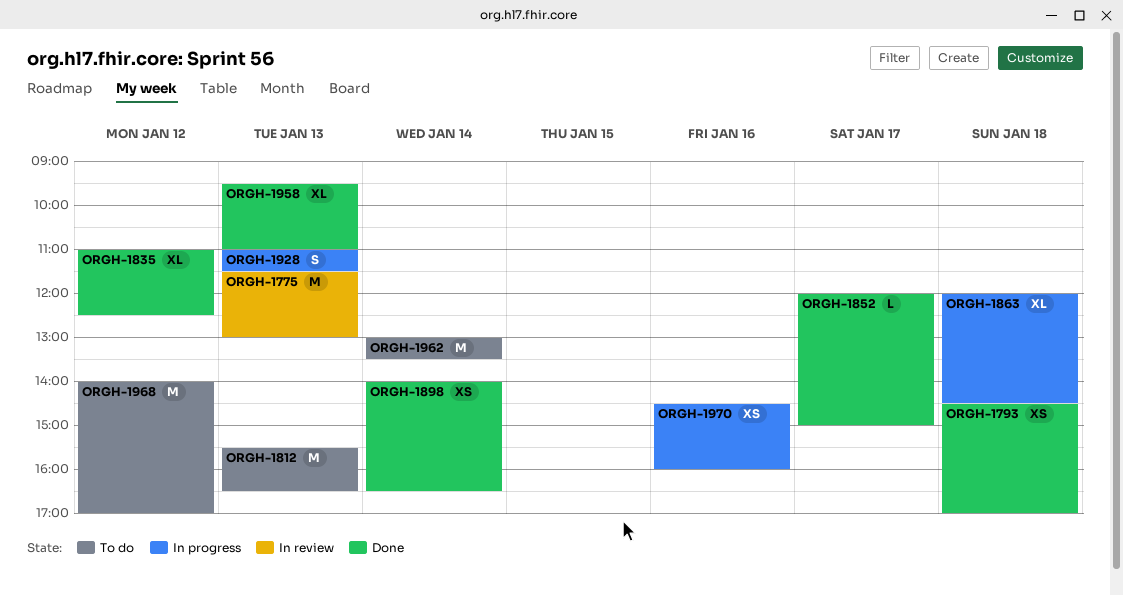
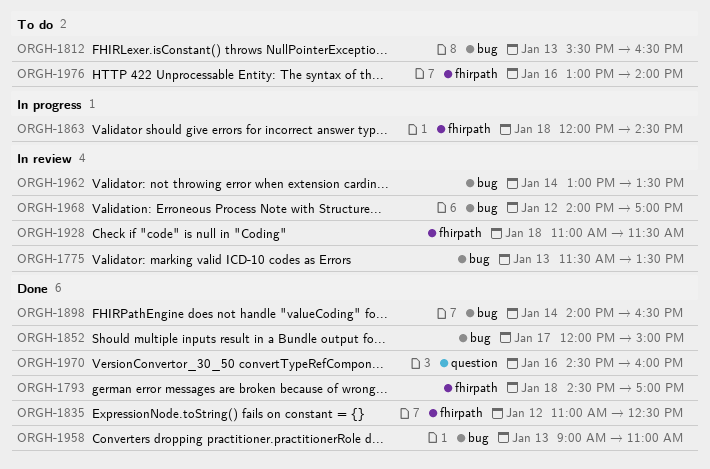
ORGH-1775, ends: 13:00 -> 13:30
ORGH-1928, status: In progress -> In review
ORGH-1928, day: Jan 13 -> Jan 18
ORGH-1958, begins: 09:30 -> 09:00
ORGH-1962, status: To do -> In review
ORGH-1968, status: To do -> In review
ORGH-1970, status: In progress -> Done
ORGH-1976: none -> present

